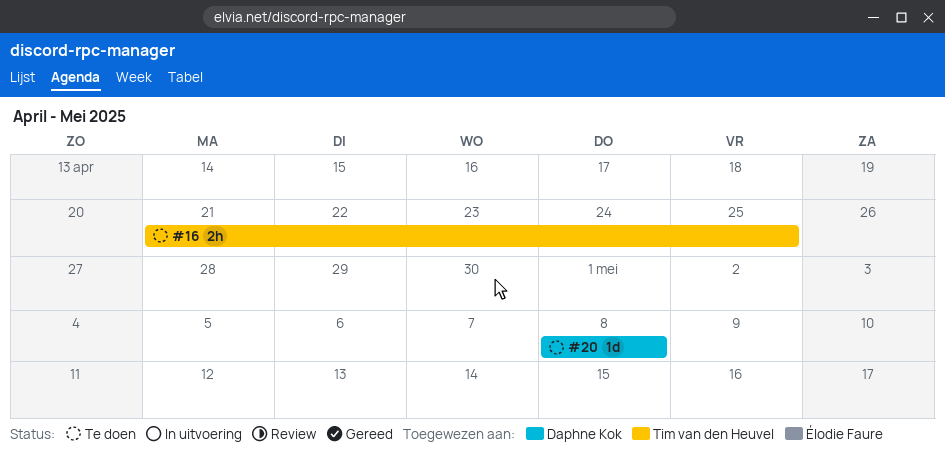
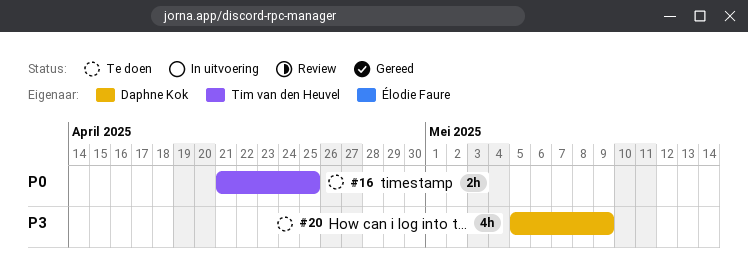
#20, estimate: 1d -> 4h
#20, start: May 8 -> May 5
#20, due: May 8 -> May 9

